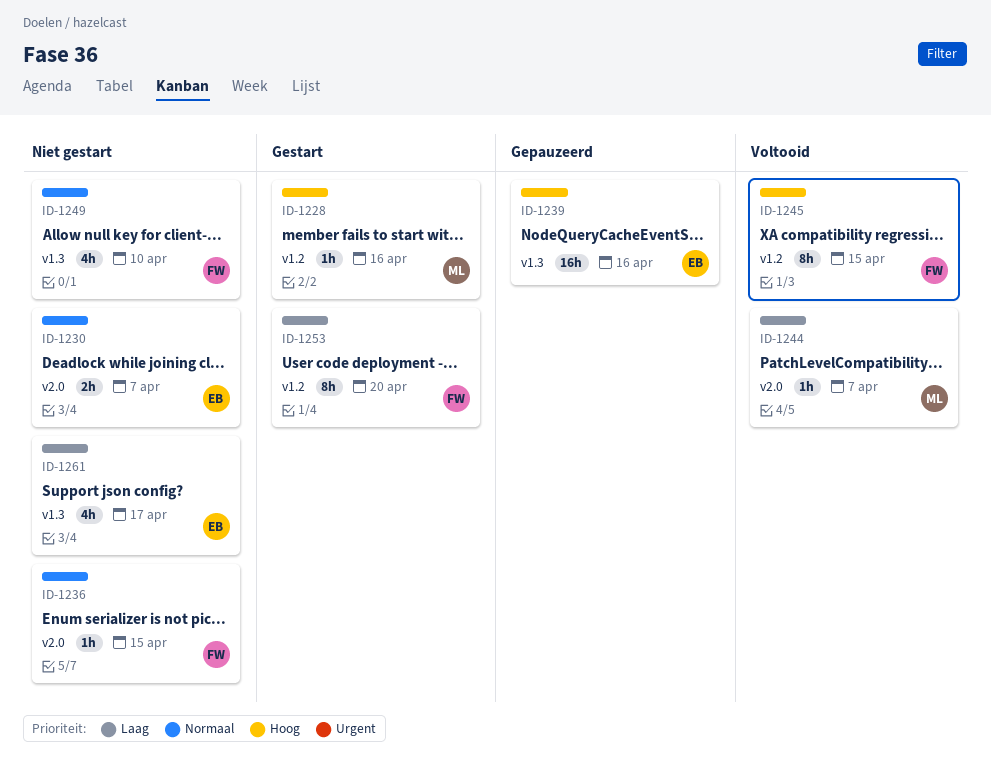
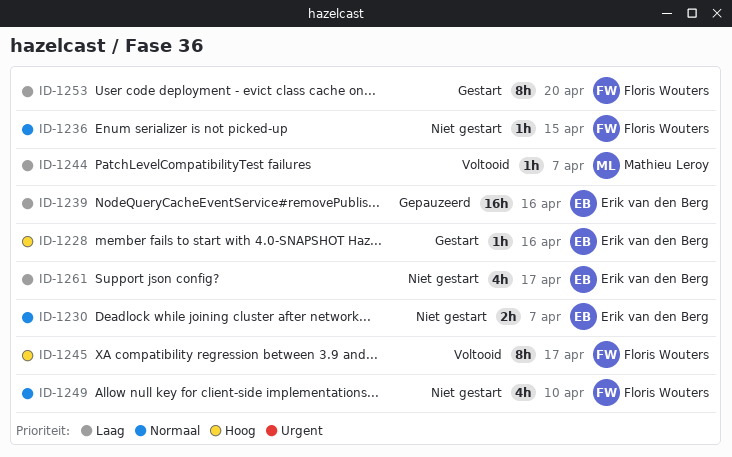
ID-1228, owner: Mathieu Leroy -> Erik van den Berg
ID-1239, priority: Hoog -> Laag
ID-1245, due: Apr 15 -> Apr 17

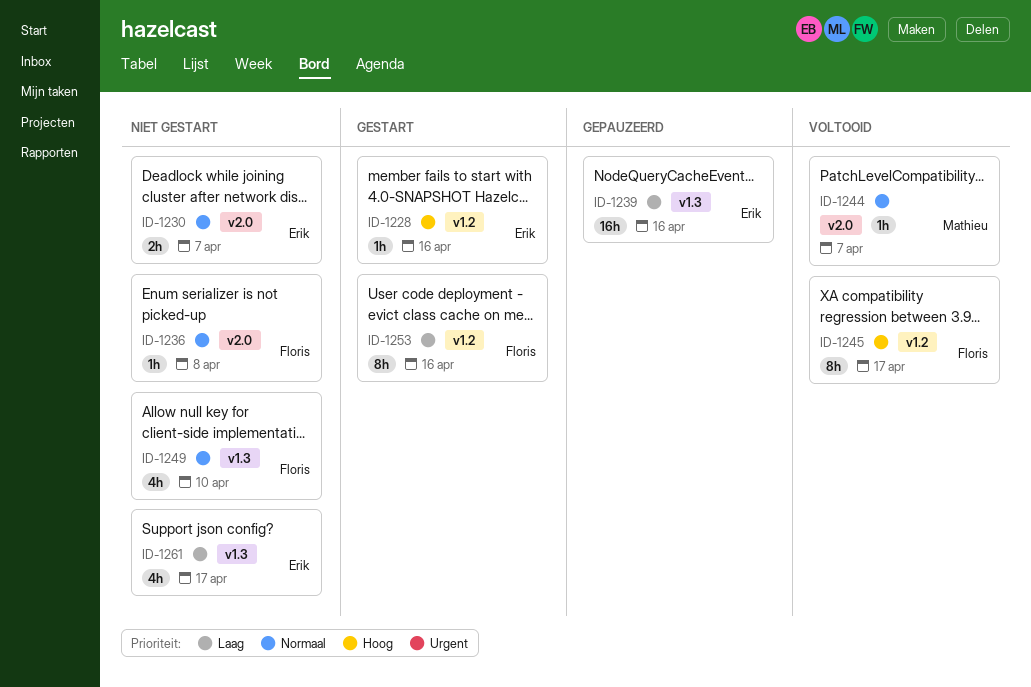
ID-1236, due: Apr 15 -> Apr 8
ID-1244, priority: Laag -> Normaal
ID-1253, due: Apr 20 -> Apr 16

